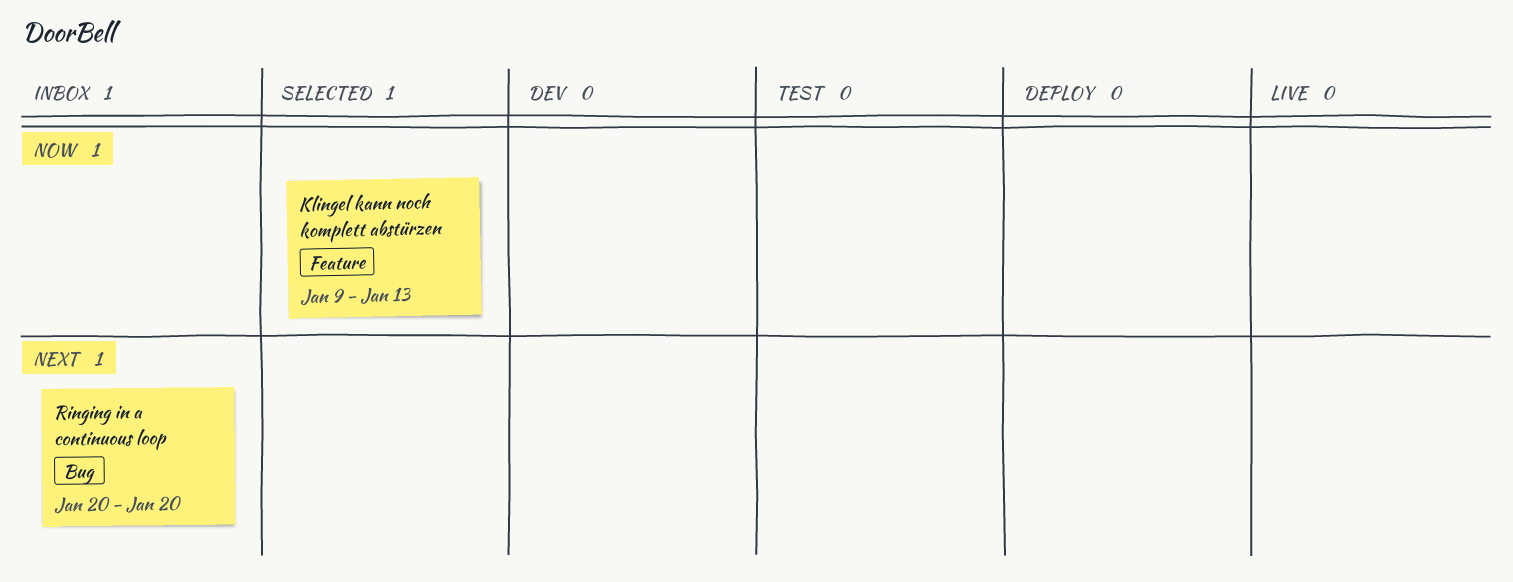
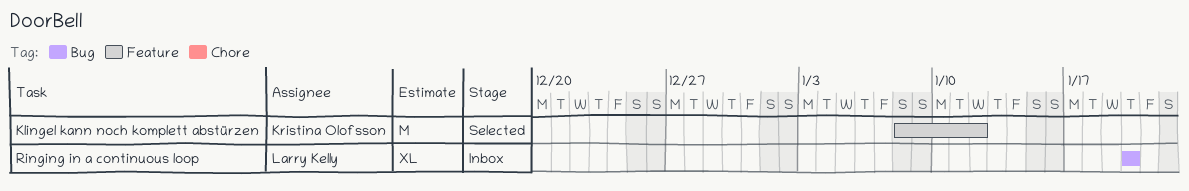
Klingel kann noch komplett abstürzen, start: Jan 9 -> Jan 8
Klingel kann noch komplett abstürzen, due: Jan 13 -> Jan 12

